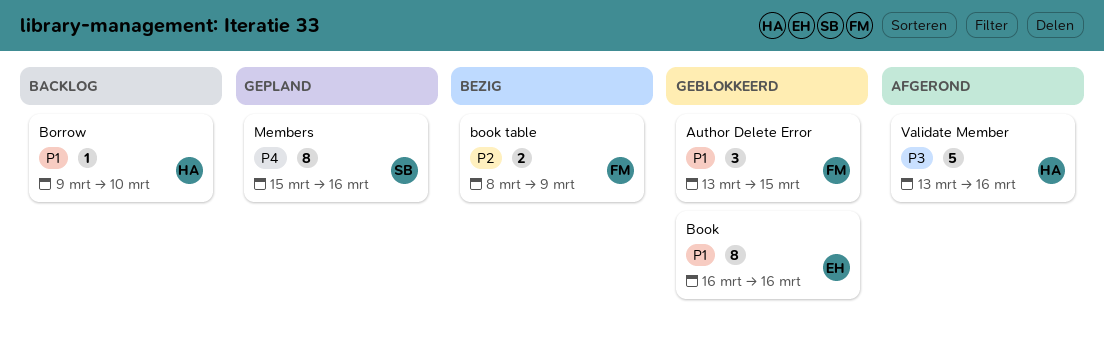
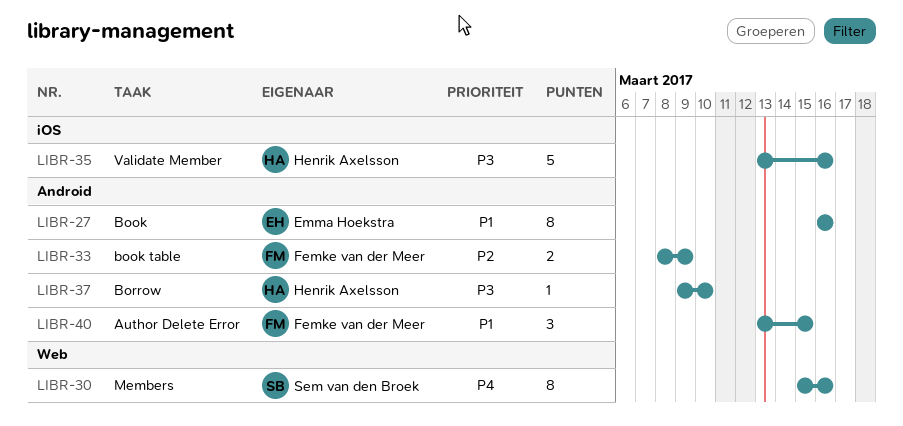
Borrow, priority: P1 -> P3

